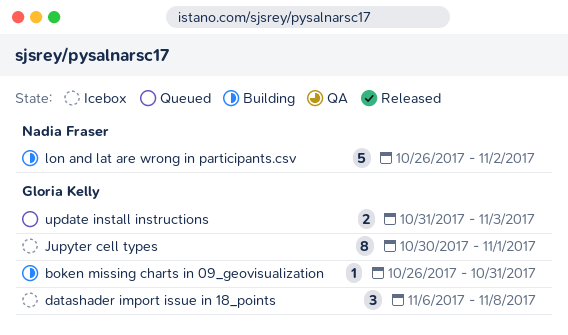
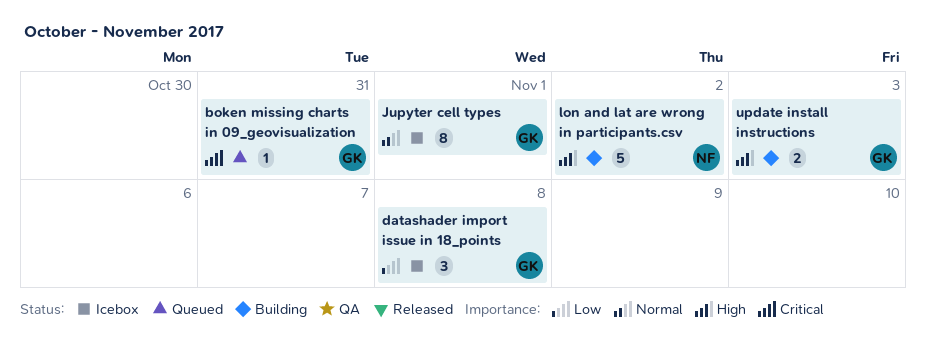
boken missing charts in 09_geovisualization, status: Building -> Queued
update install instructions, status: Queued -> Building

